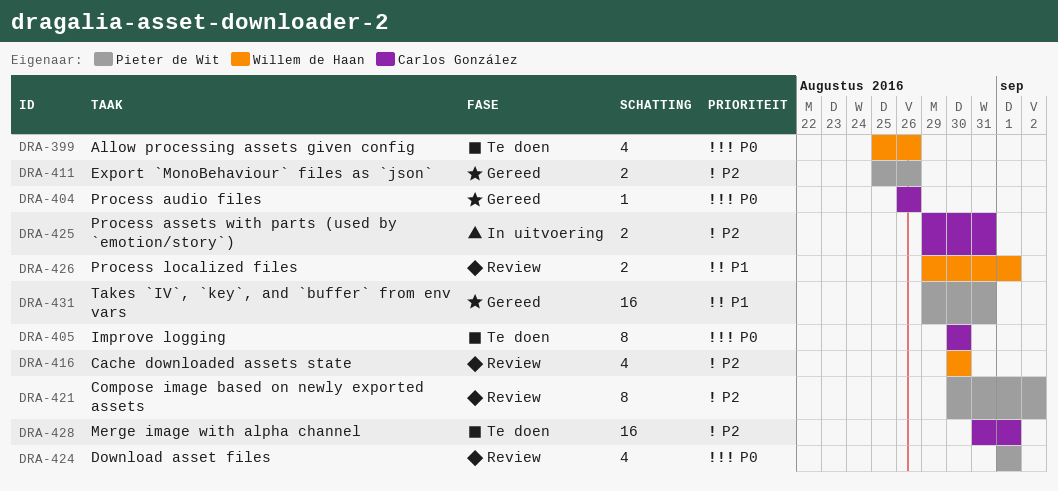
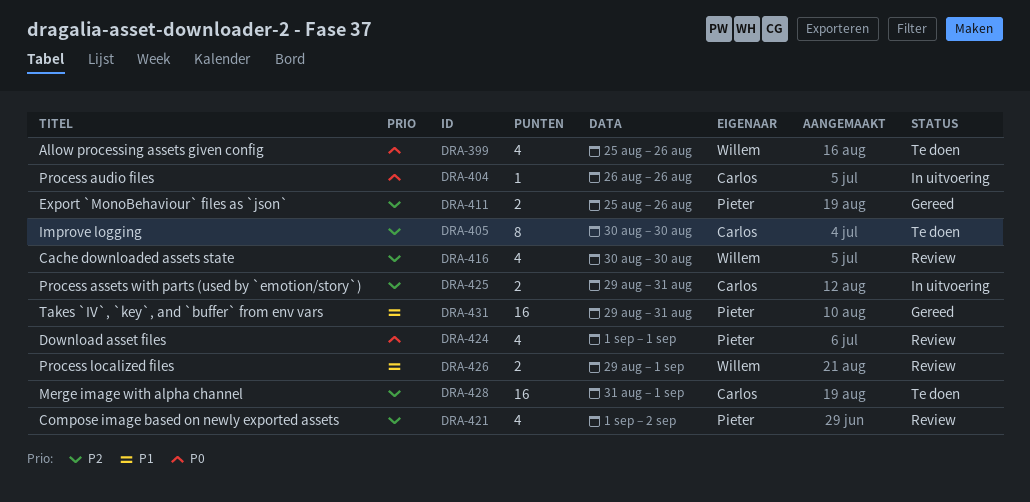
DRA-404, status: Gereed -> In uitvoering
DRA-405, priority: P0 -> P2
DRA-421, estimate: 8 -> 4
DRA-421, start: Aug 30 -> Sep 1

